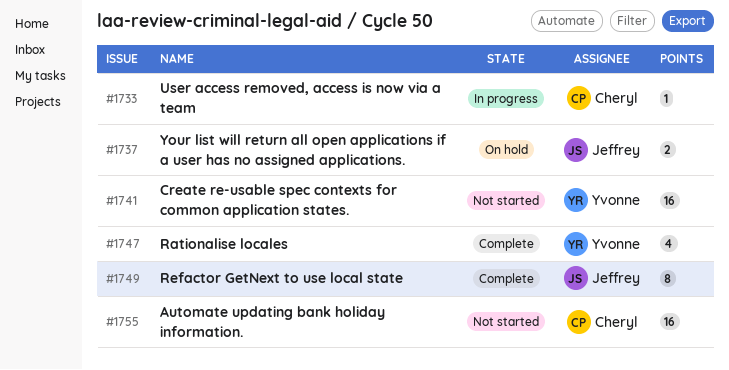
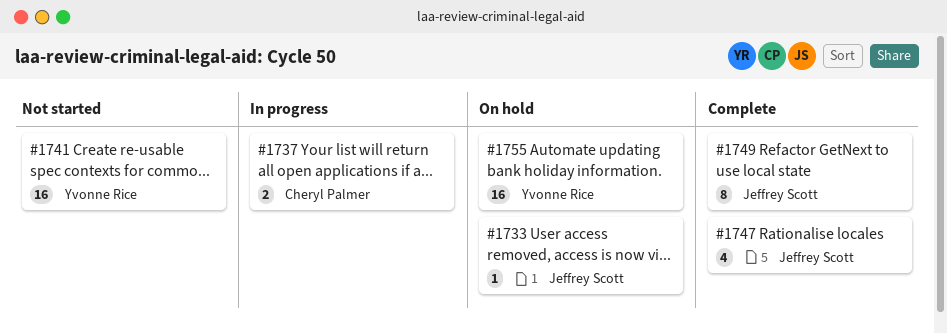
#1733, status: In progress -> On hold
#1733, owner: Cheryl Palmer -> Jeffrey Scott
#1737, status: On hold -> In progress
#1737, owner: Jeffrey Scott -> Cheryl Palmer
#1747, owner: Yvonne Rice -> Jeffrey Scott
#1755, status: Not started -> On hold
#1755, owner: Cheryl Palmer -> Yvonne Rice

